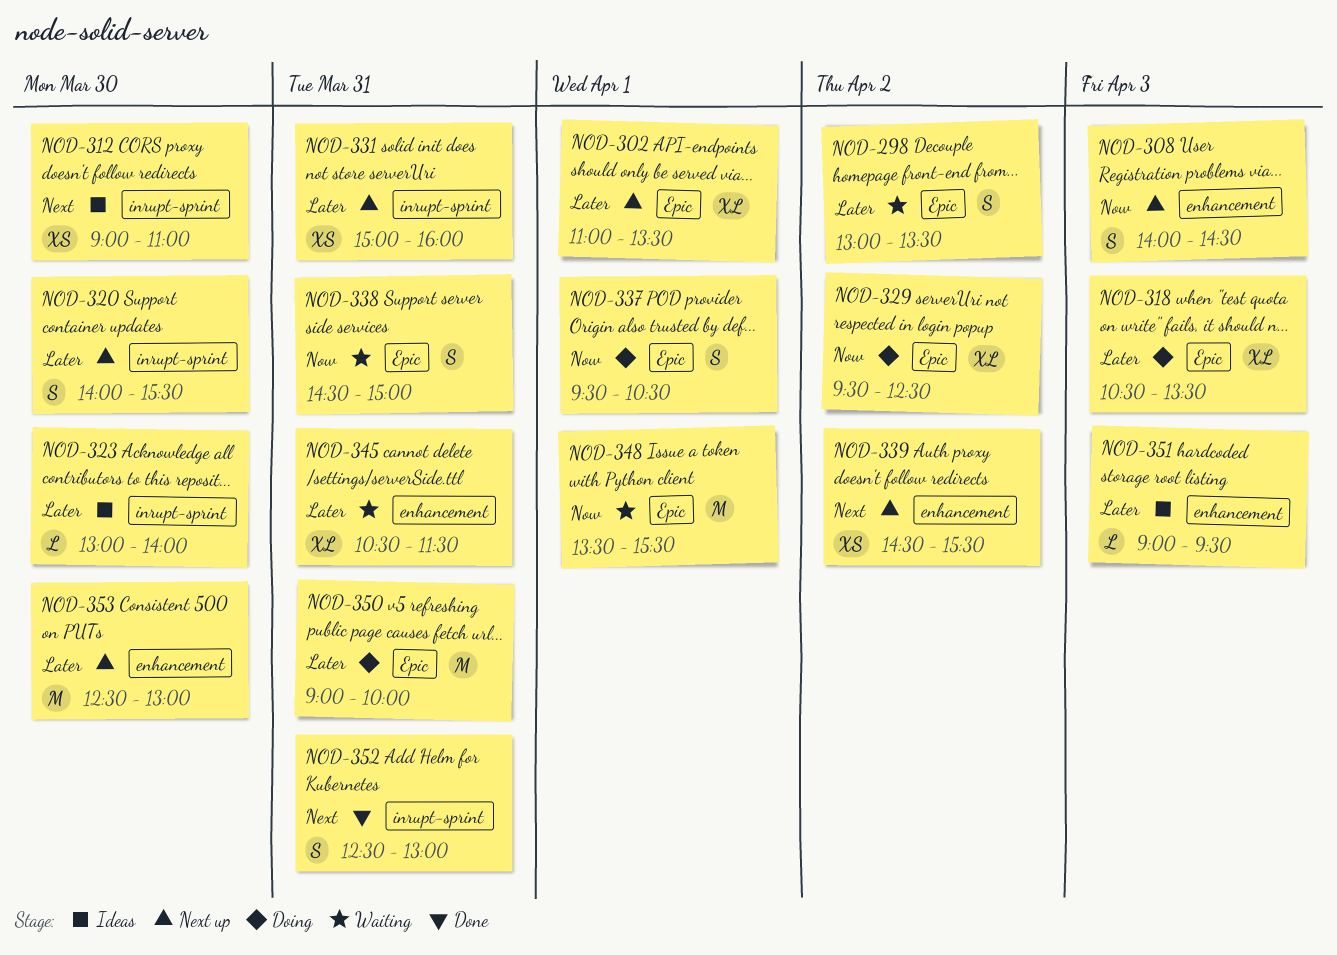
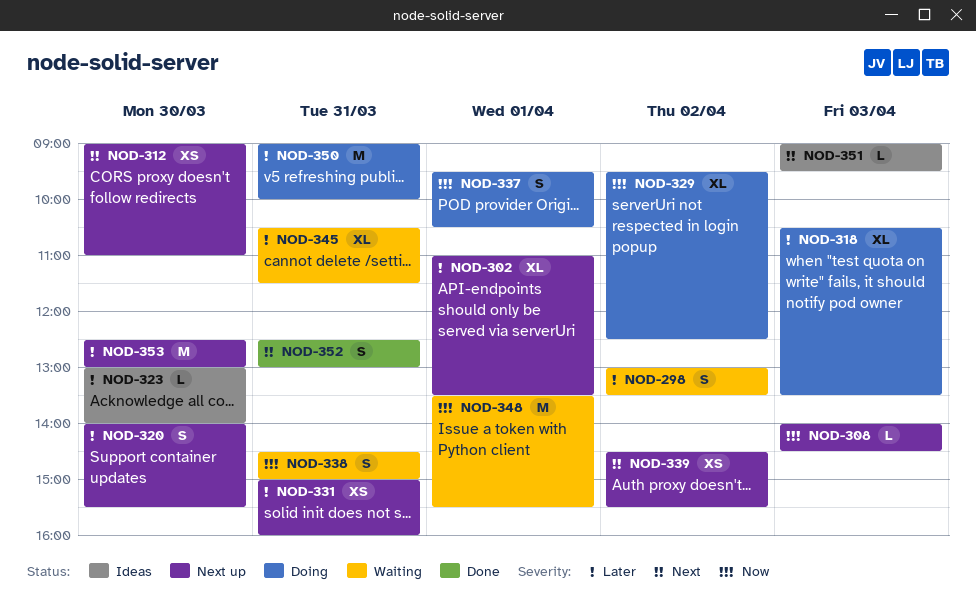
NOD-308, estimate: S -> L
NOD-312, status: Ideas -> Next up
NOD-351, priority: Later -> Next

